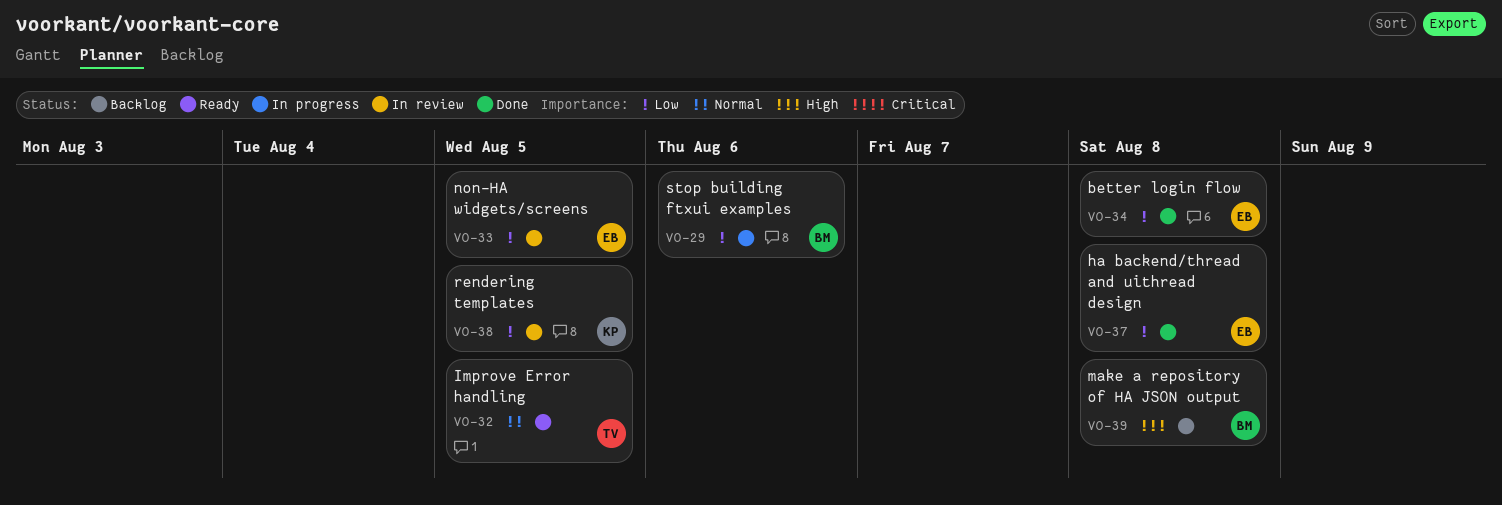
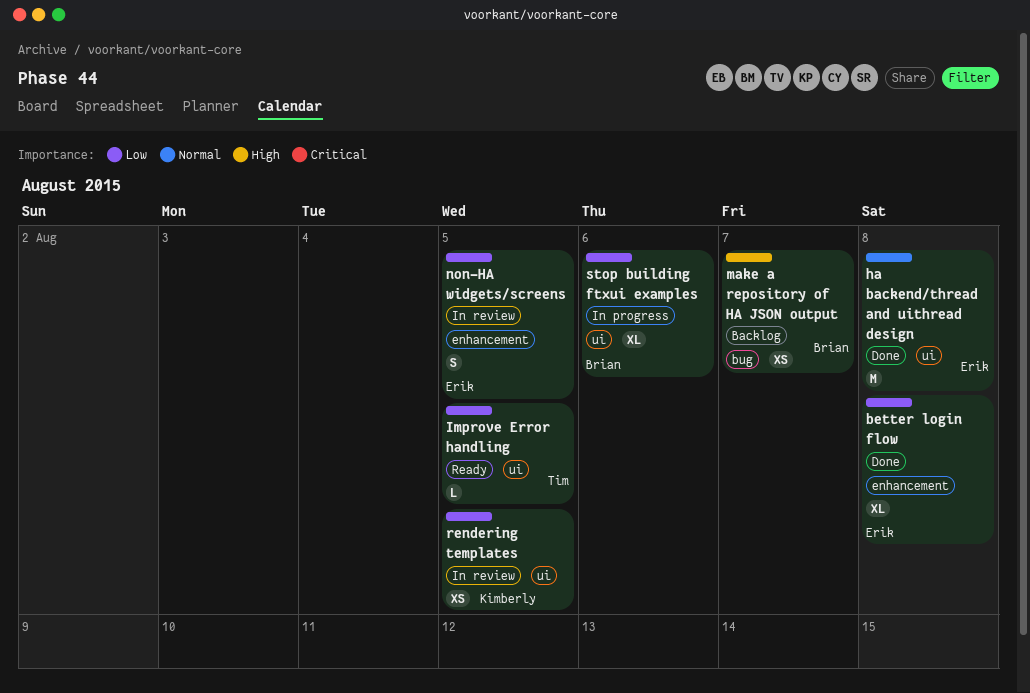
ha backend/thread and uithread design, priority: Low -> Normal
Improve Error handling, priority: Normal -> Low
make a repository of HA JSON output, due: Aug 8 -> Aug 7

